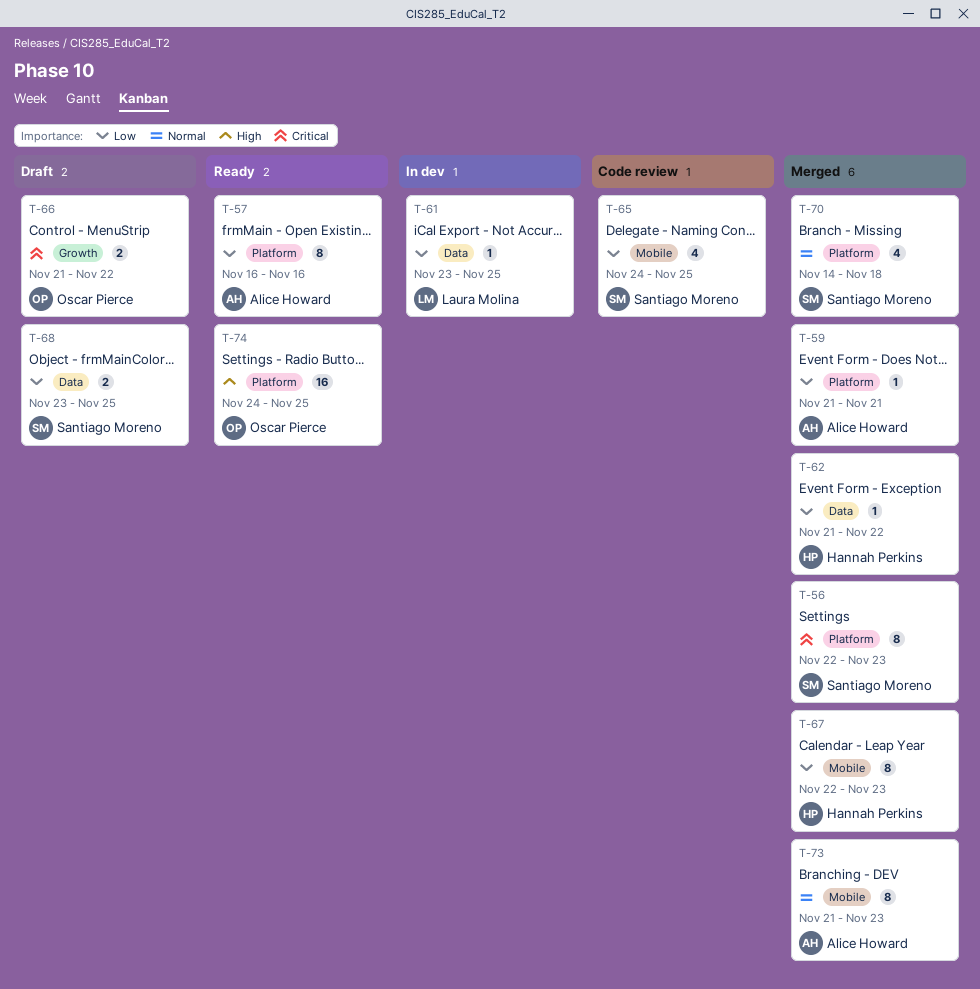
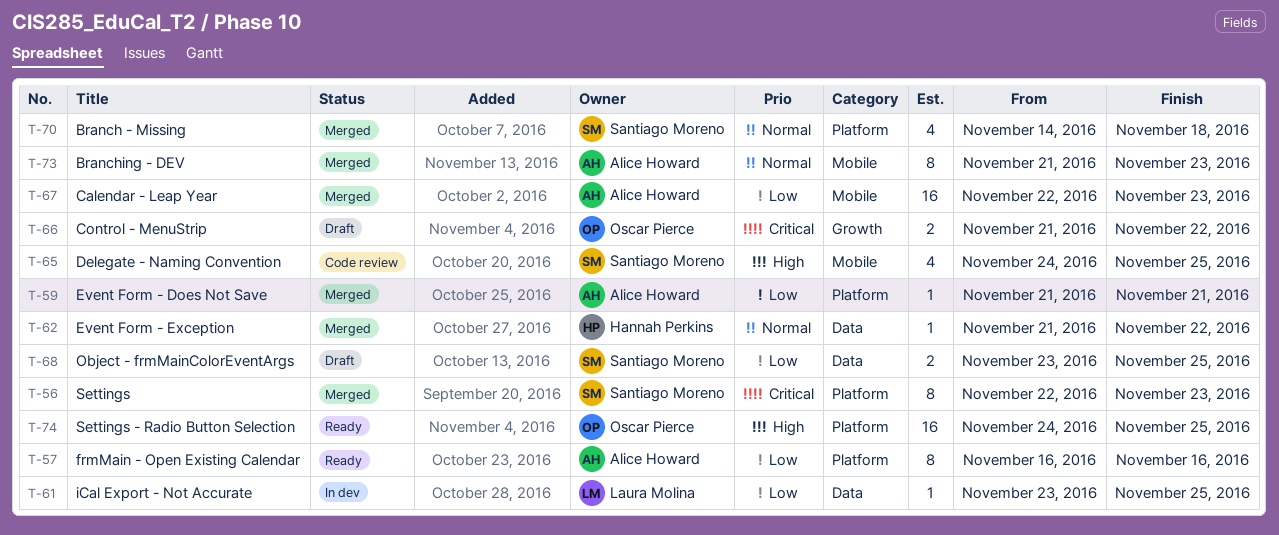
T-62, priority: Low -> Normal
T-65, priority: Low -> High
T-67, owner: Hannah Perkins -> Alice Howard
T-67, estimate: 8 -> 16

